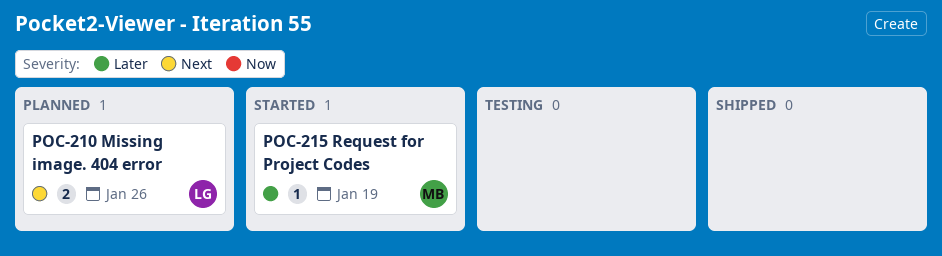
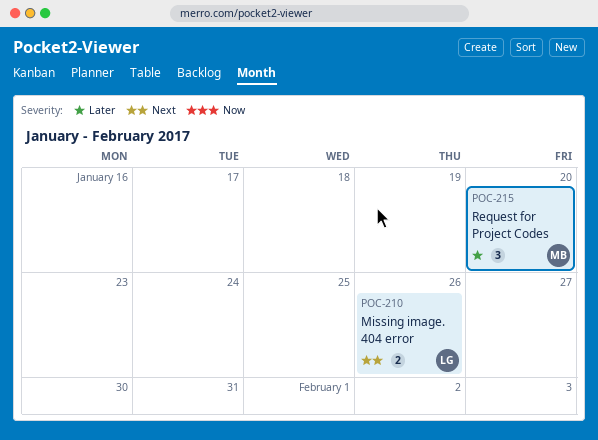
POC-215, estimate: 1 -> 3
POC-215, due: Jan 19 -> Jan 20

